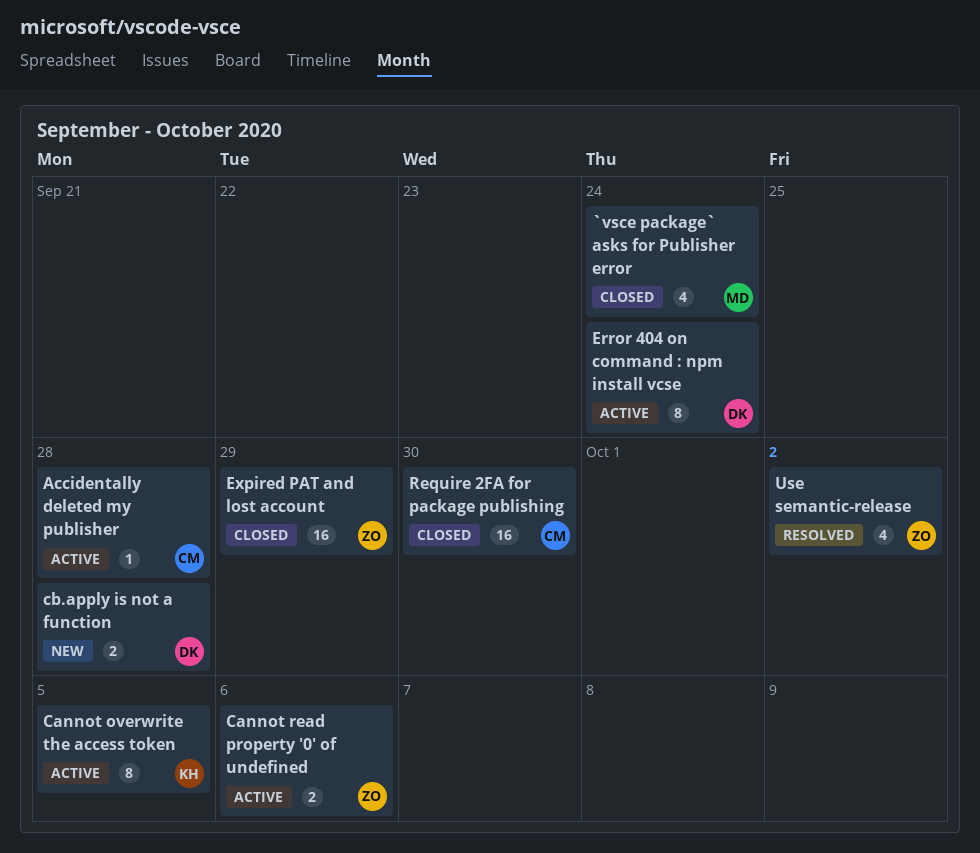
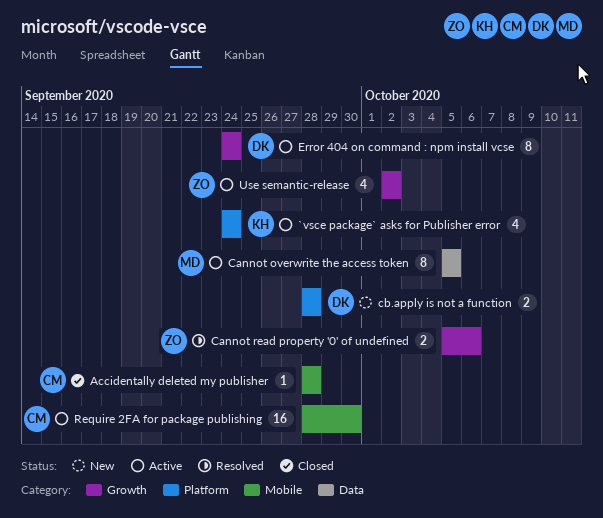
`vsce package` asks for Publisher error, status: Closed -> Active
`vsce package` asks for Publisher error, owner: MD -> KH
Accidentally deleted my publisher, status: Active -> Closed
Cannot overwrite the access token, owner: KH -> MD
Cannot read property '0' of undefined, status: Active -> Resolved
Expired PAT and lost account: present -> none
Require 2FA for package publishing, status: Closed -> Active
Use semantic-release, status: Resolved -> Active

